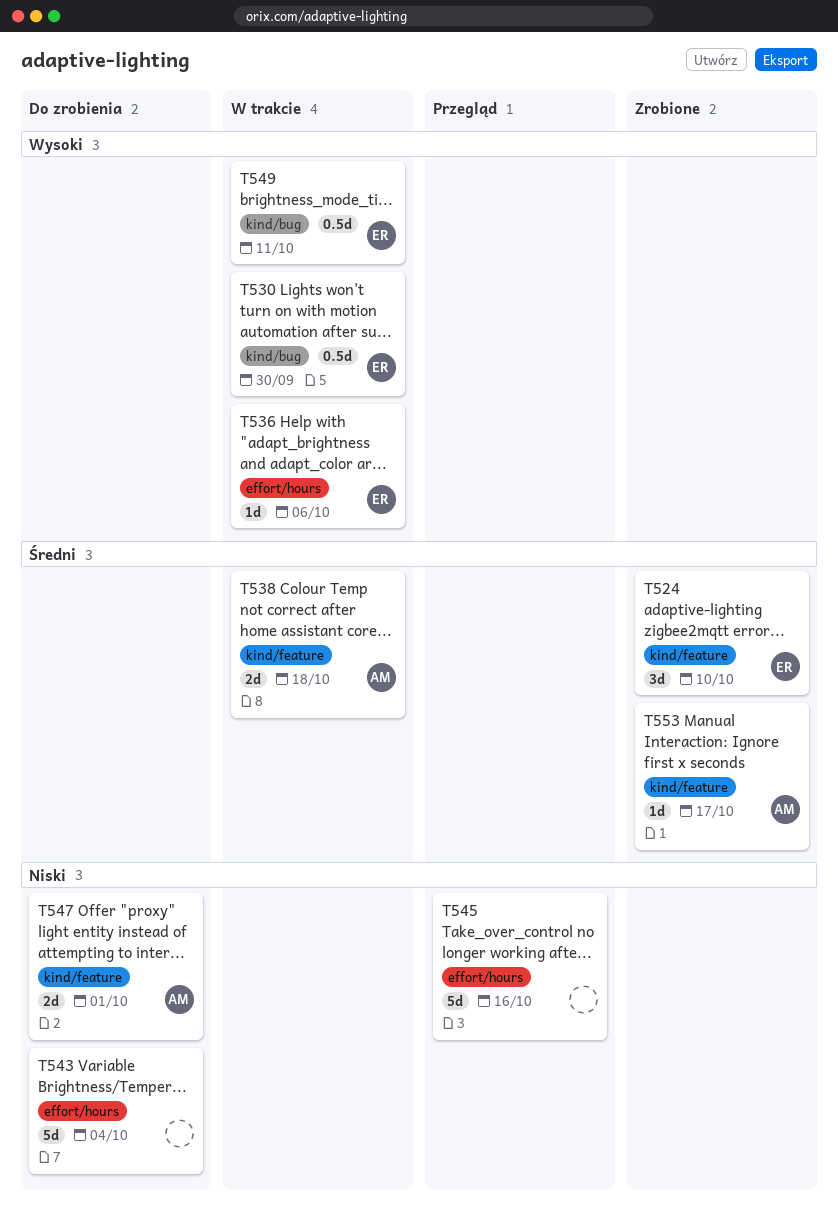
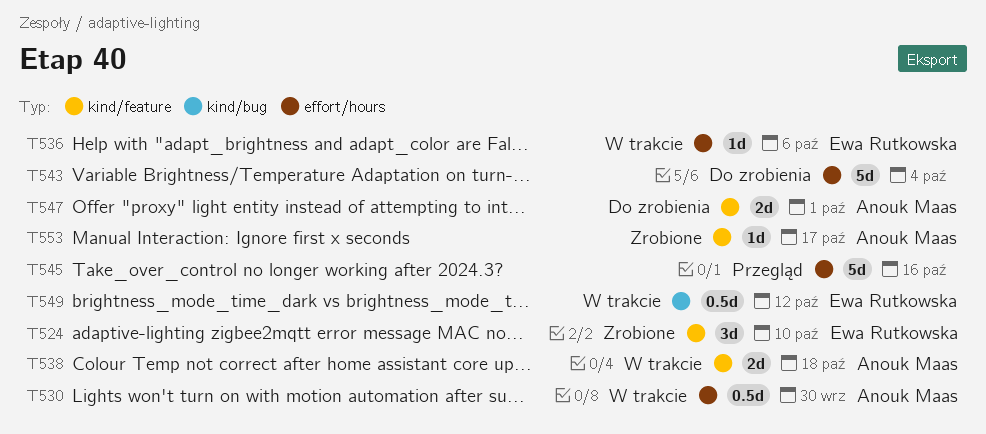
T530, owner: Ewa Rutkowska -> Anouk Maas
T530, label: kind/bug -> effort/hours
T549, due: Oct 11 -> Oct 12

